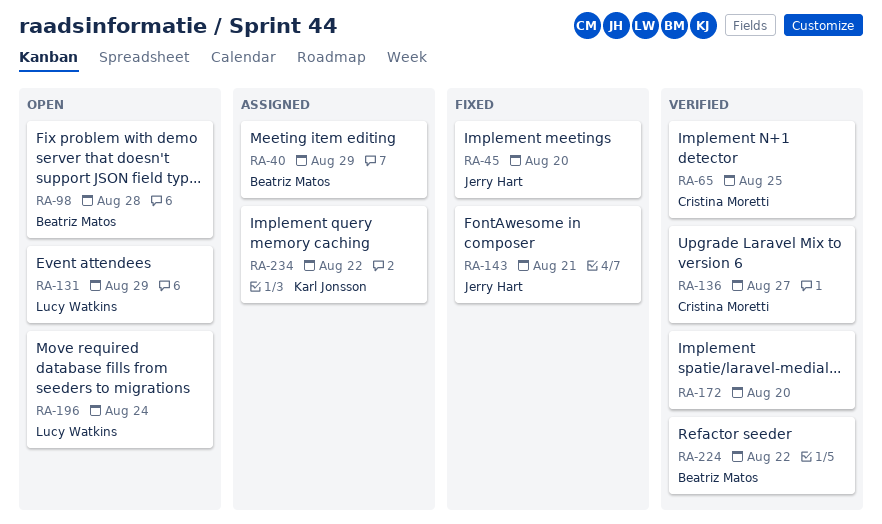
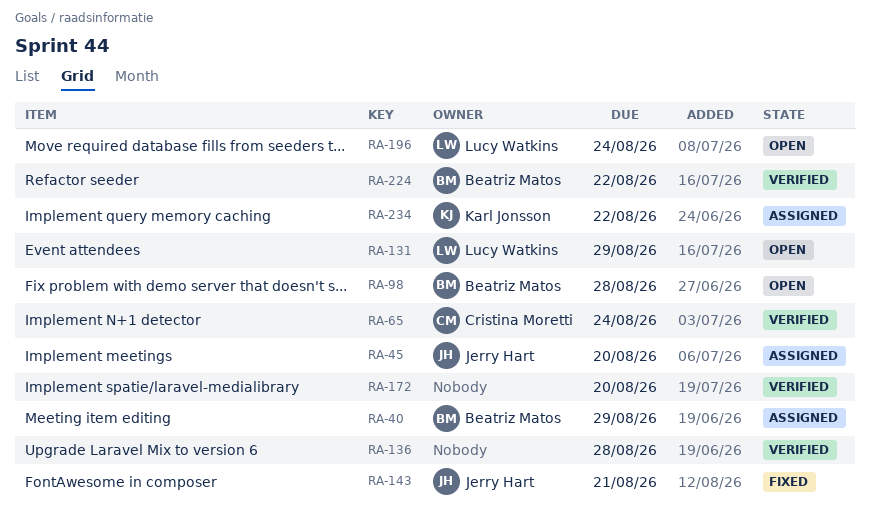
RA-45, status: Fixed -> Assigned
RA-65, due: Aug 25 -> Aug 24
RA-136, owner: Cristina Moretti -> none
RA-136, due: Aug 27 -> Aug 28

